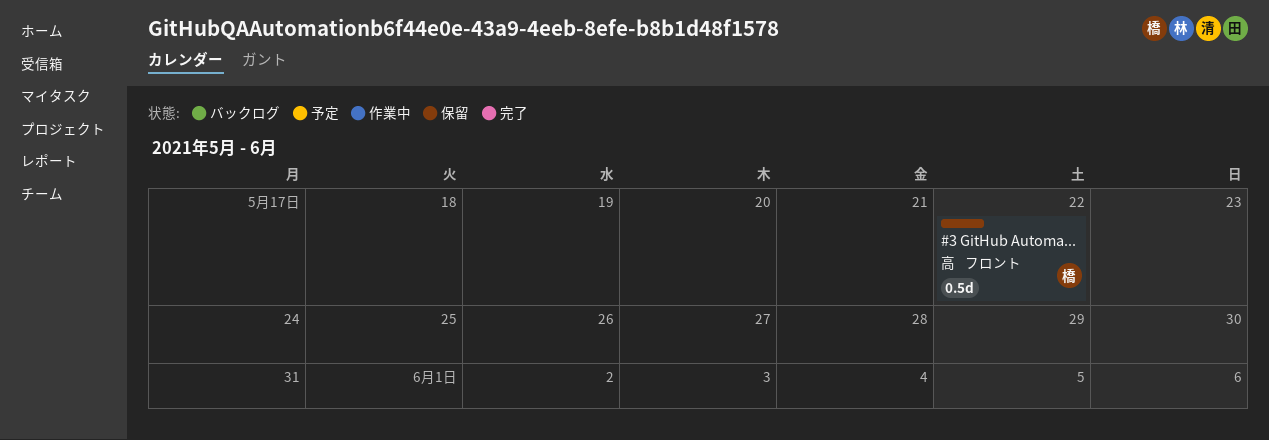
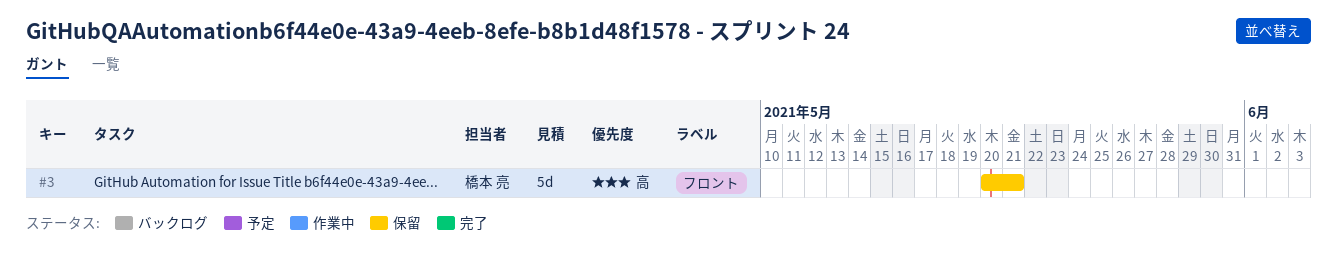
#3, estimate: 0.5d -> 5d
#3, due: May 22 -> May 21

